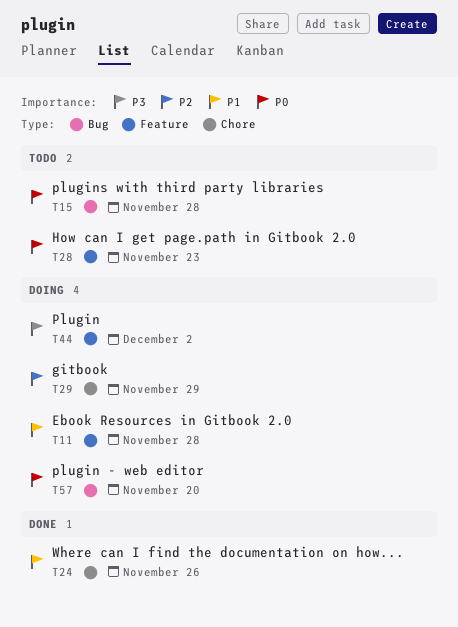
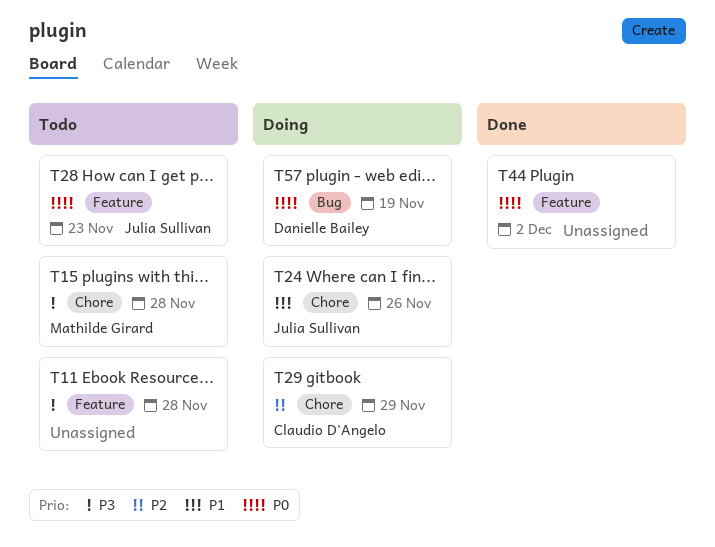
T11, status: Doing -> Todo
T11, priority: P1 -> P3
T15, priority: P0 -> P3
T15, label: Bug -> Chore
T24, status: Done -> Doing
T44, status: Doing -> Done
T44, priority: P3 -> P0
T57, due: Nov 20 -> Nov 19

